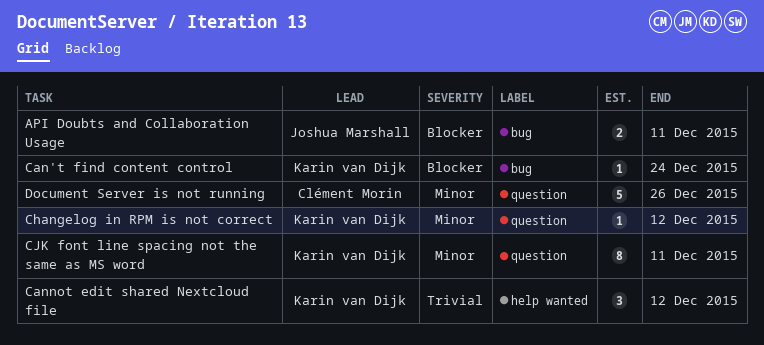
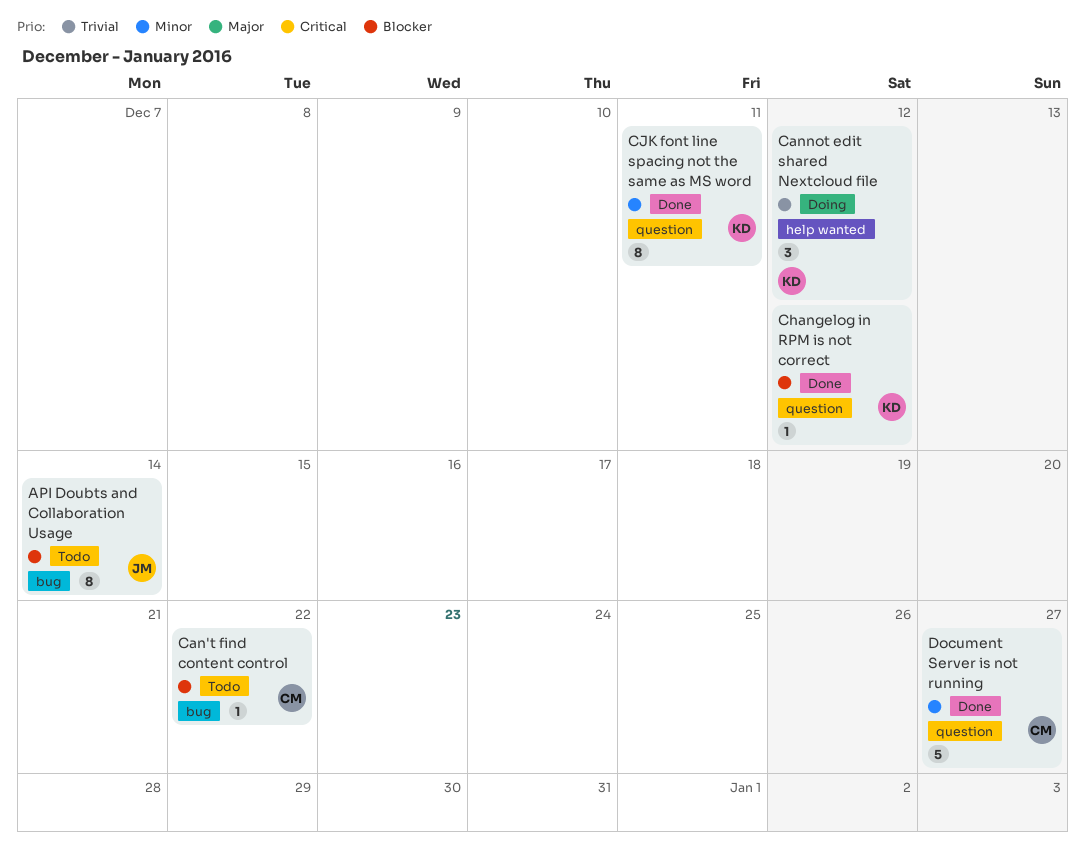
API Doubts and Collaboration Usage, estimate: 2 -> 8
API Doubts and Collaboration Usage, due: Dec 11 -> Dec 14
Can't find content control, owner: Karin van Dijk -> Clément Morin
Can't find content control, due: Dec 24 -> Dec 22
Changelog in RPM is not correct, priority: Minor -> Blocker
Document Server is not running, due: Dec 26 -> Dec 27

